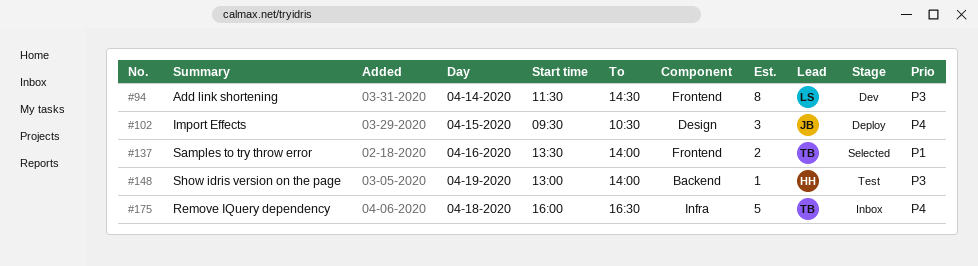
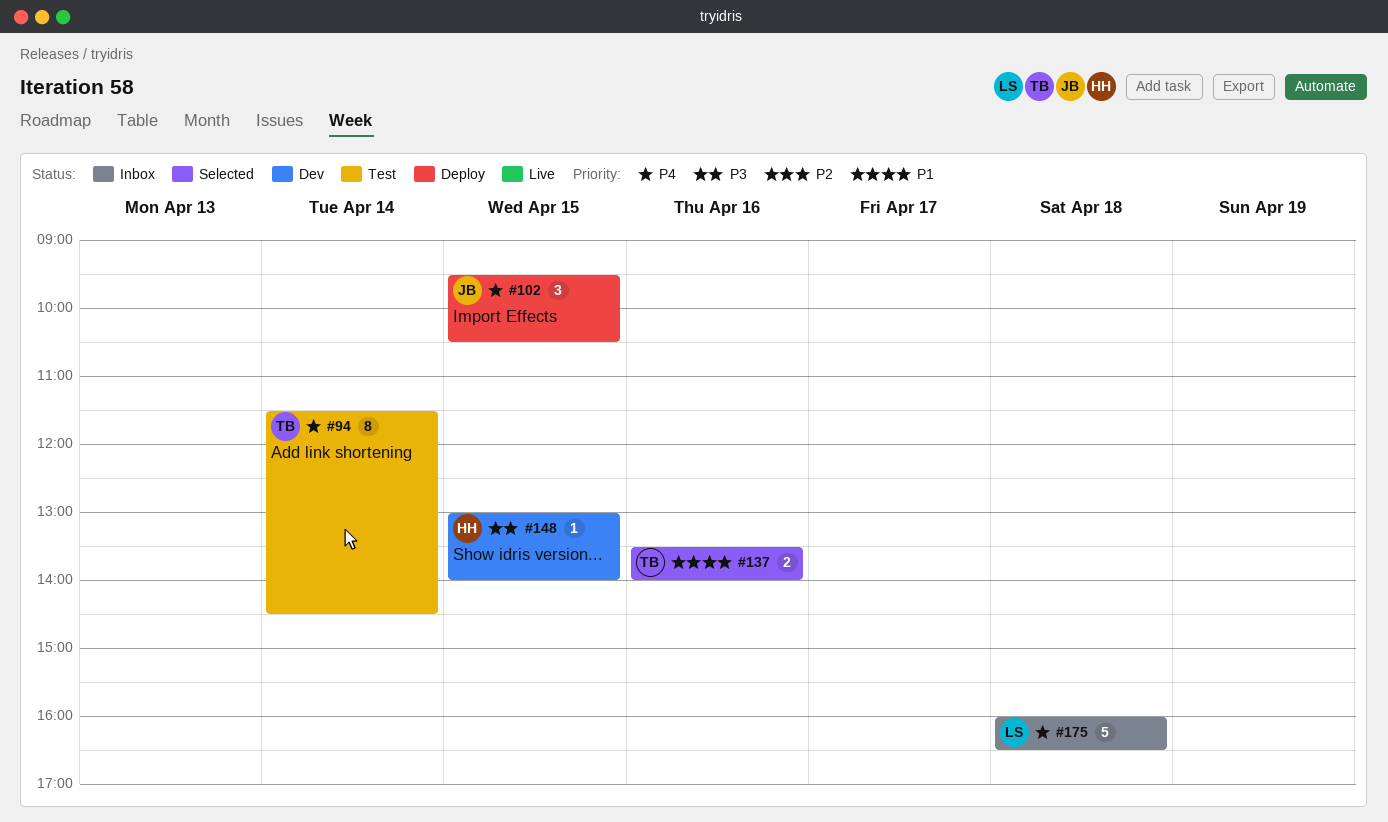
#94, status: Dev -> Test
#94, owner: LS -> TB
#94, priority: P3 -> P4
#148, status: Test -> Dev
#148, day: Apr 19 -> Apr 15
#175, owner: TB -> LS

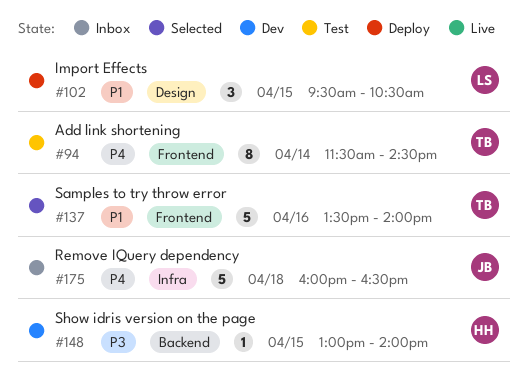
#102, owner: JB -> LS
#102, priority: P4 -> P1
#137, estimate: 2 -> 5
#175, owner: LS -> JB

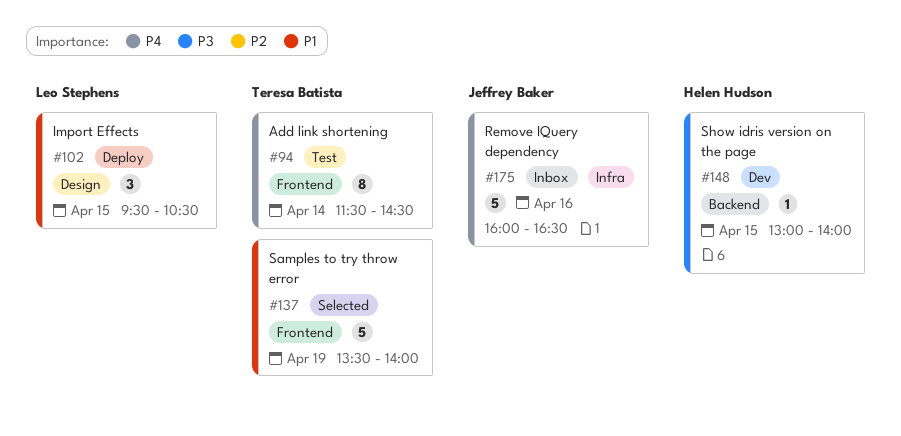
#137, day: Apr 16 -> Apr 19
#175, day: Apr 18 -> Apr 16

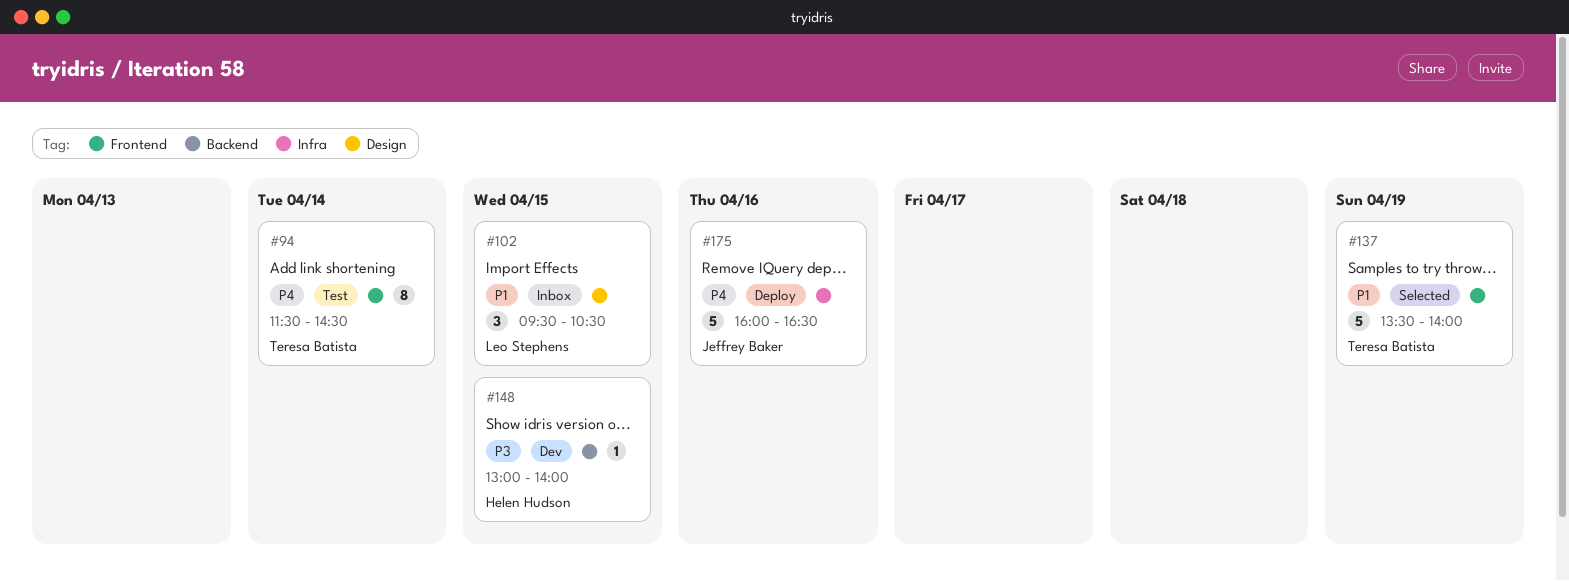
#102, status: Deploy -> Inbox
#175, status: Inbox -> Deploy

